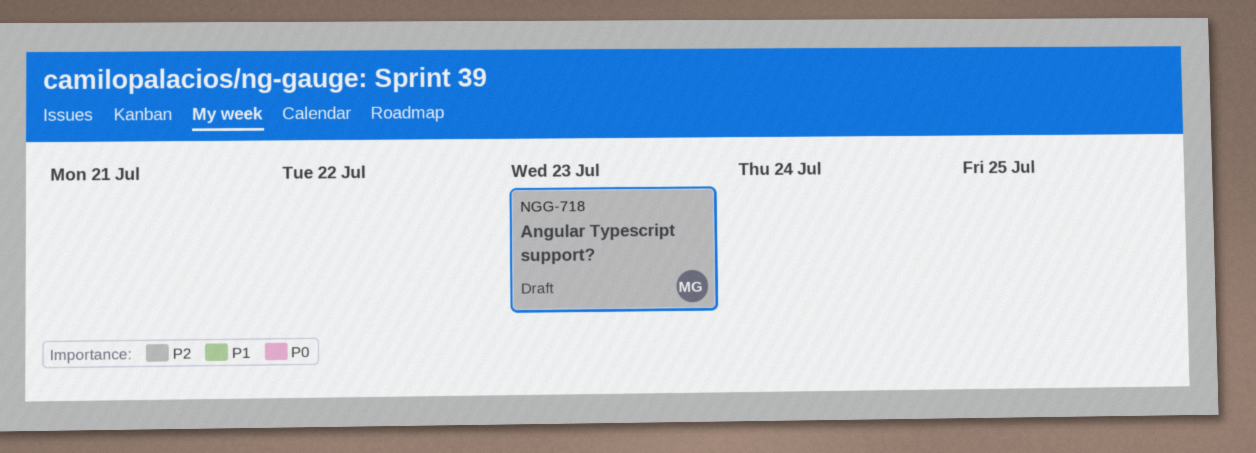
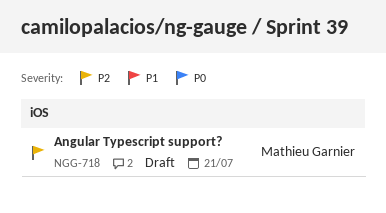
NGG-718, due: Jul 23 -> Jul 21

